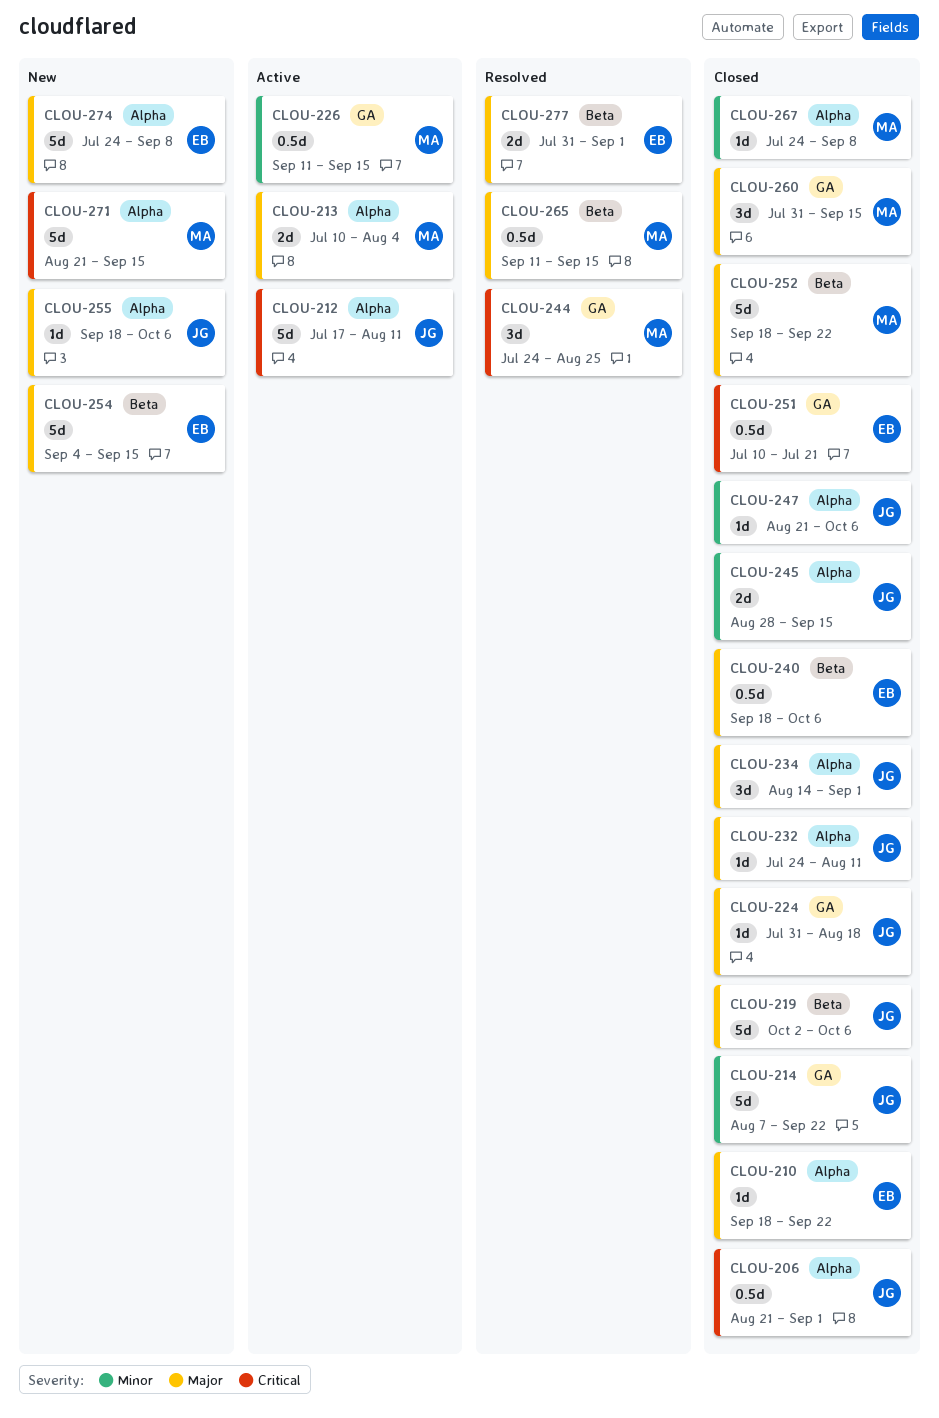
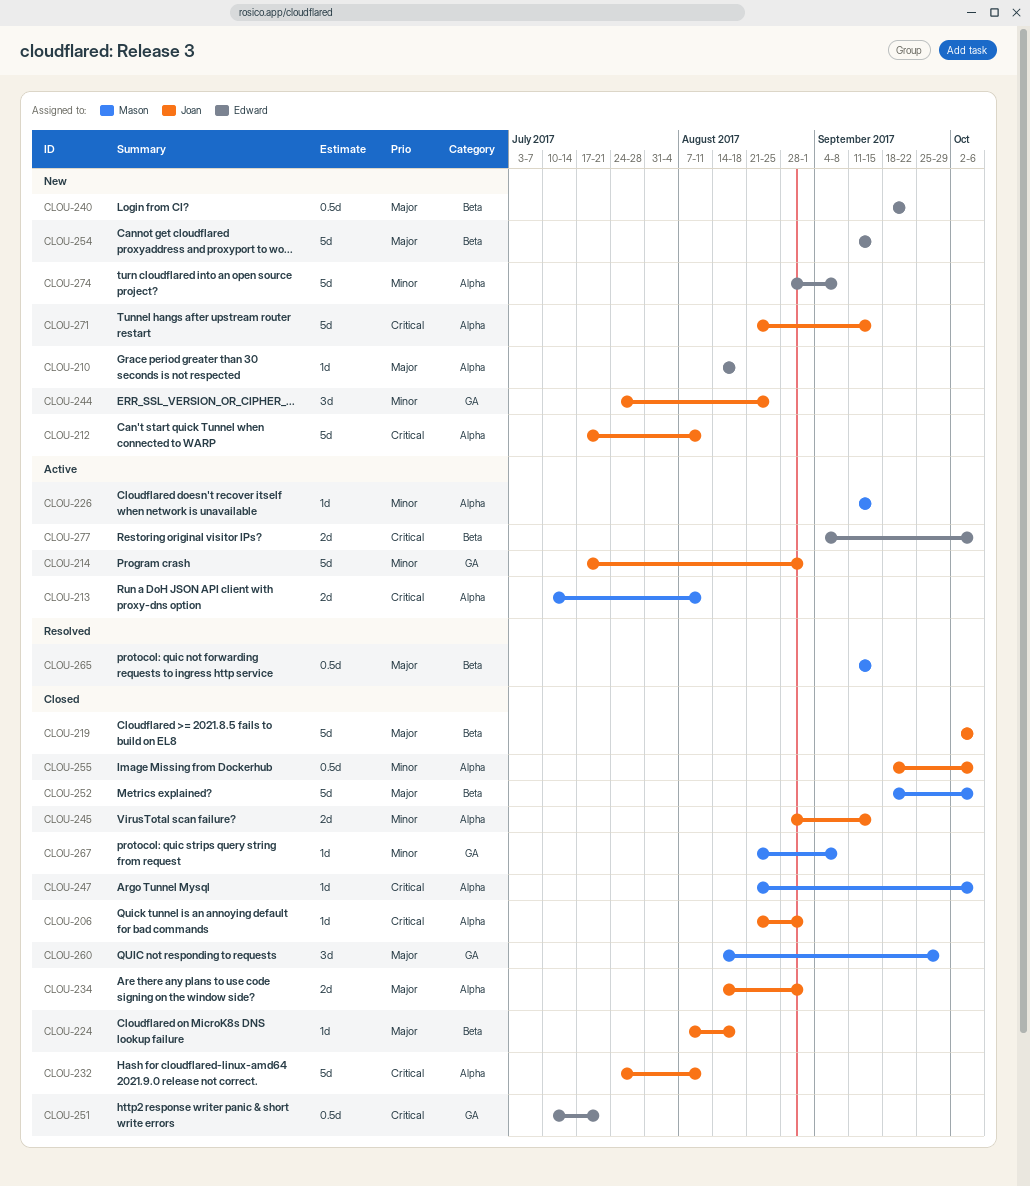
CLOU-206, estimate: 0.5d -> 1d
CLOU-210, status: Closed -> New
CLOU-210, start: Sep 18 -> Aug 14
CLOU-210, due: Sep 22 -> Aug 18
CLOU-212, status: Active -> New
CLOU-213, priority: Major -> Critical
CLOU-213, due: Aug 4 -> Aug 11
CLOU-214, status: Closed -> Active
CLOU-214, start: Aug 7 -> Jul 17
CLOU-214, due: Sep 22 -> Sep 1
CLOU-224, label: GA -> Beta
CLOU-224, start: Jul 31 -> Aug 7
CLOU-226, label: GA -> Alpha
CLOU-226, estimate: 0.5d -> 1d
CLOU-232, priority: Major -> Critical
CLOU-232, estimate: 1d -> 5d
CLOU-234, estimate: 3d -> 2d
CLOU-240, status: Closed -> New
CLOU-240, due: Oct 6 -> Sep 22
CLOU-244, status: Resolved -> New
CLOU-244, owner: Mason -> Joan
CLOU-244, priority: Critical -> Minor
CLOU-247, owner: Joan -> Mason
CLOU-247, priority: Minor -> Critical
CLOU-252, due: Sep 22 -> Oct 6
CLOU-254, start: Sep 4 -> Sep 11
CLOU-255, status: New -> Closed
CLOU-255, priority: Major -> Minor
CLOU-255, estimate: 1d -> 0.5d
CLOU-260, start: Jul 31 -> Aug 14
CLOU-260, due: Sep 15 -> Sep 29
CLOU-267, label: Alpha -> GA
CLOU-267, start: Jul 24 -> Aug 21
CLOU-271, owner: Mason -> Joan
CLOU-274, priority: Major -> Minor
CLOU-274, start: Jul 24 -> Aug 28
CLOU-277, status: Resolved -> Active
CLOU-277, priority: Major -> Critical
CLOU-277, start: Jul 31 -> Sep 4
CLOU-277, due: Sep 1 -> Oct 6

